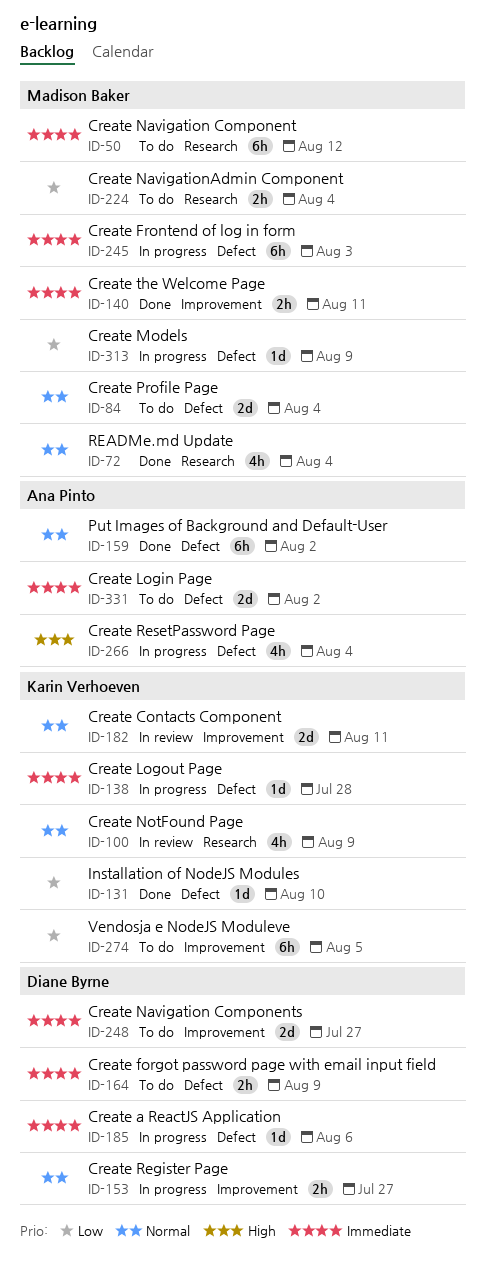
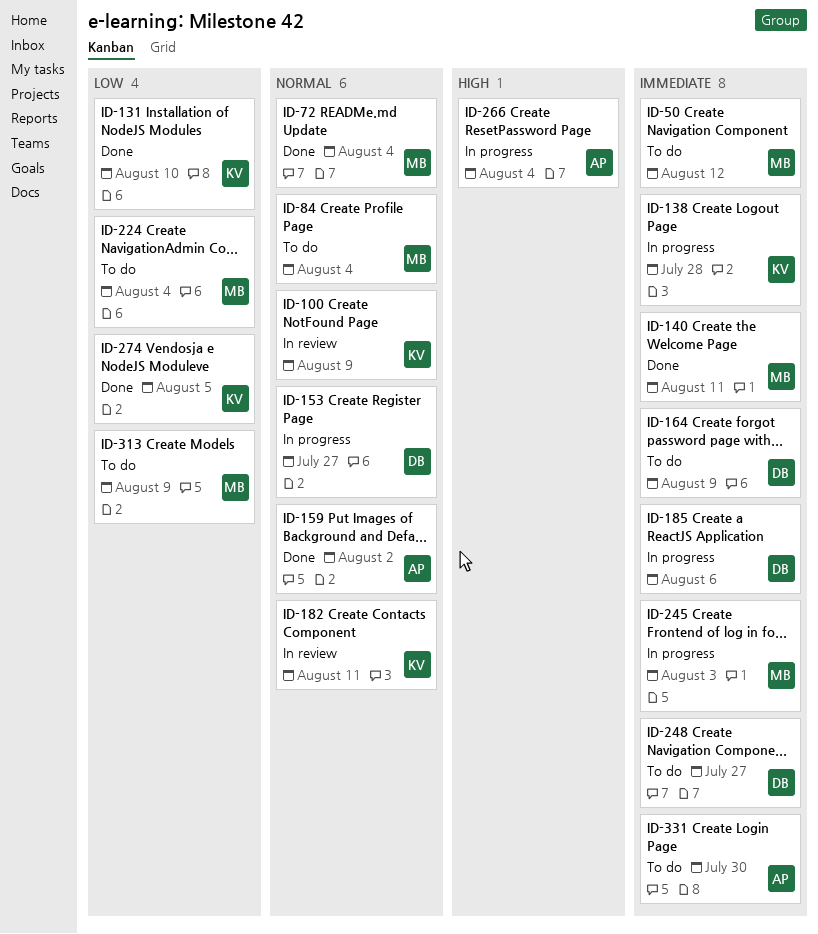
ID-274, status: To do -> Done
ID-313, status: In progress -> To do
ID-331, due: Aug 2 -> Jul 30

